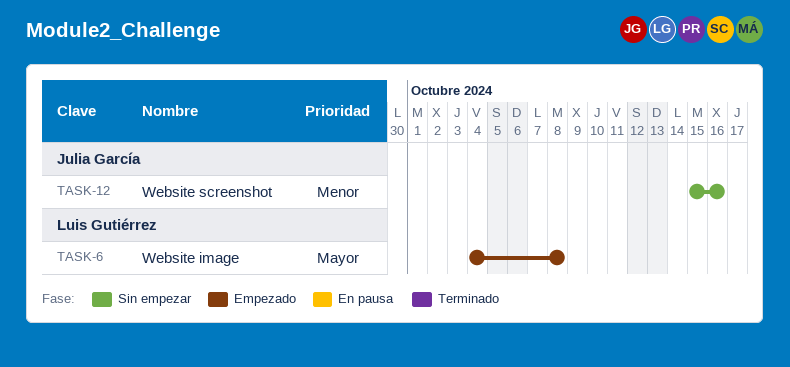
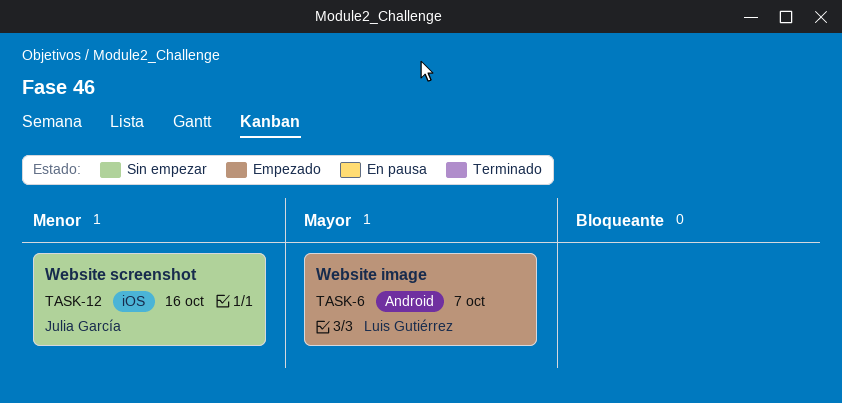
TASK-6, due: Oct 8 -> Oct 7

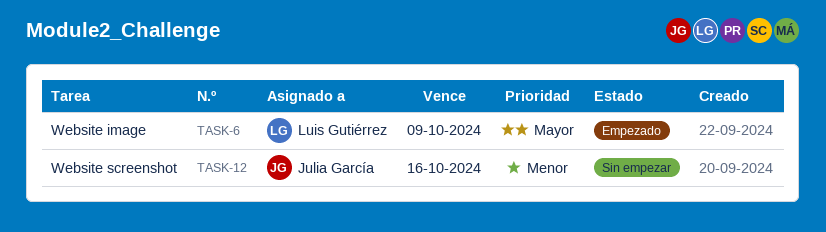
TASK-6, due: Oct 7 -> Oct 9

